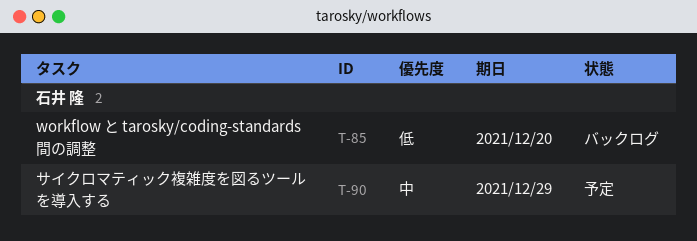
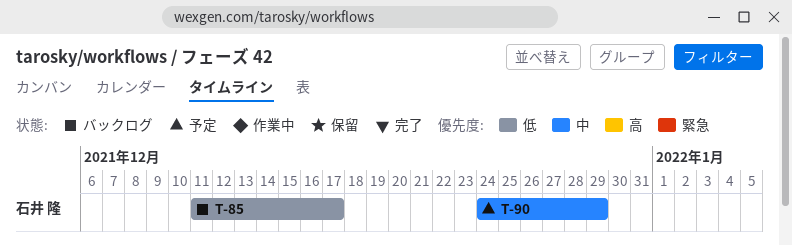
T-85, due: Dec 20 -> Dec 17

